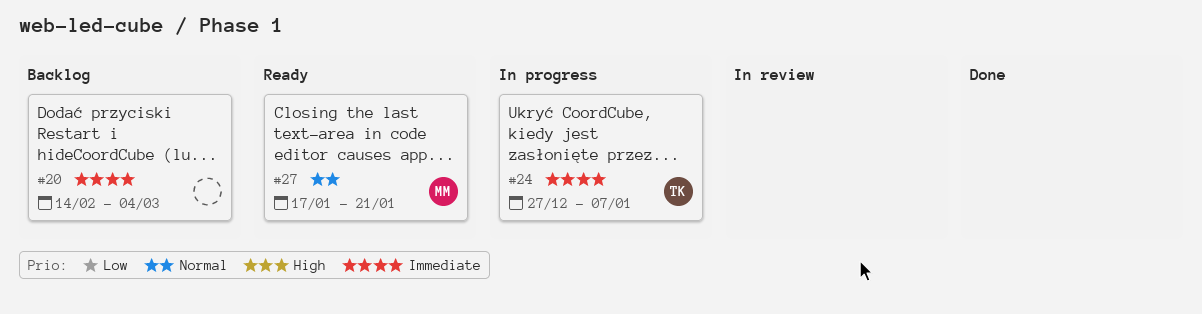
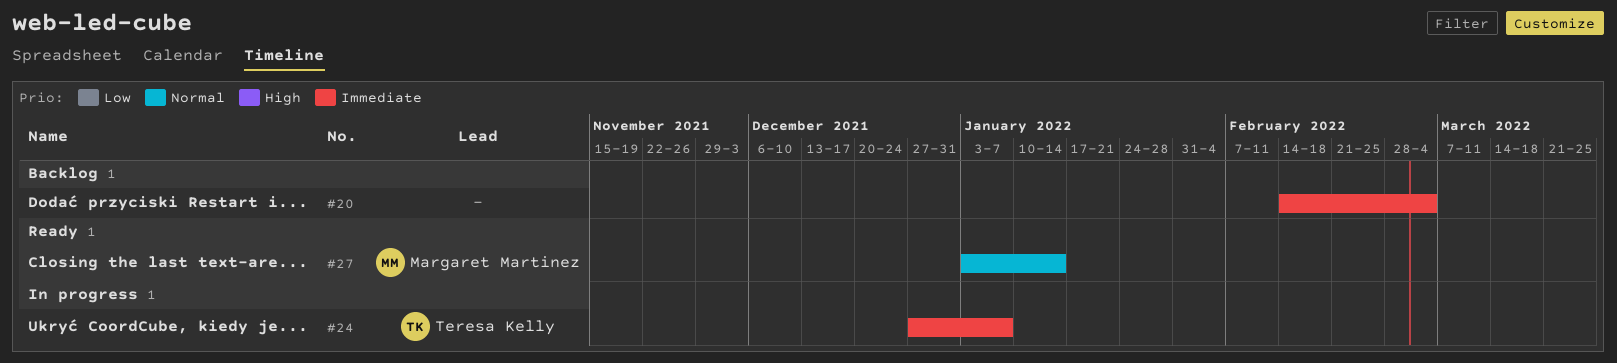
#27, start: Jan 17 -> Jan 3
#27, due: Jan 21 -> Jan 14

